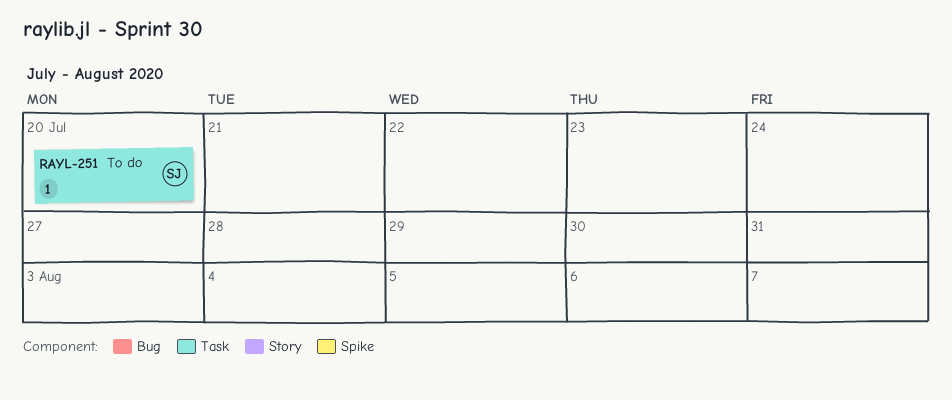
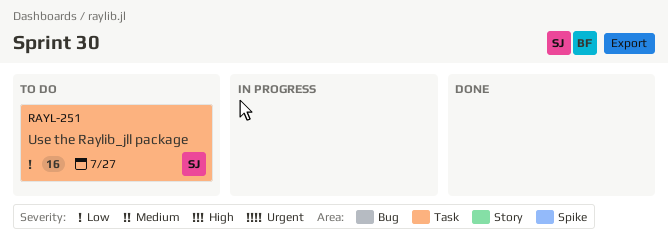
RAYL-251, estimate: 1 -> 16
RAYL-251, due: Jul 20 -> Jul 27

